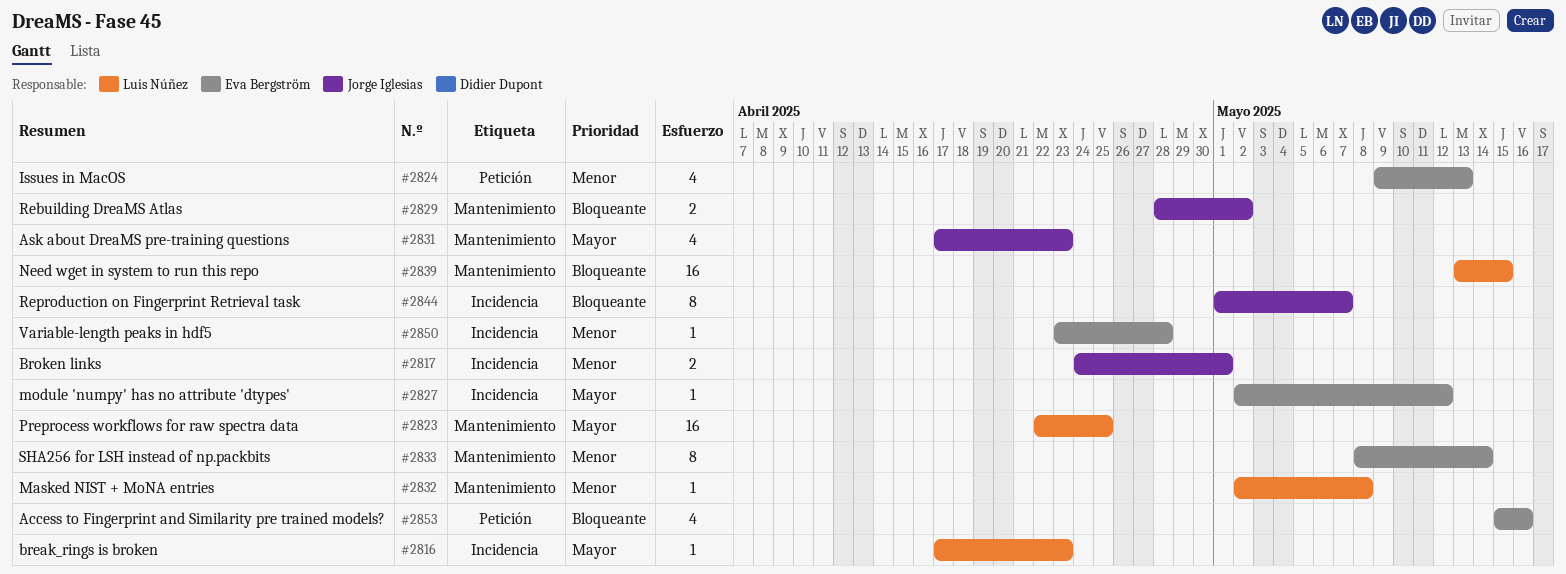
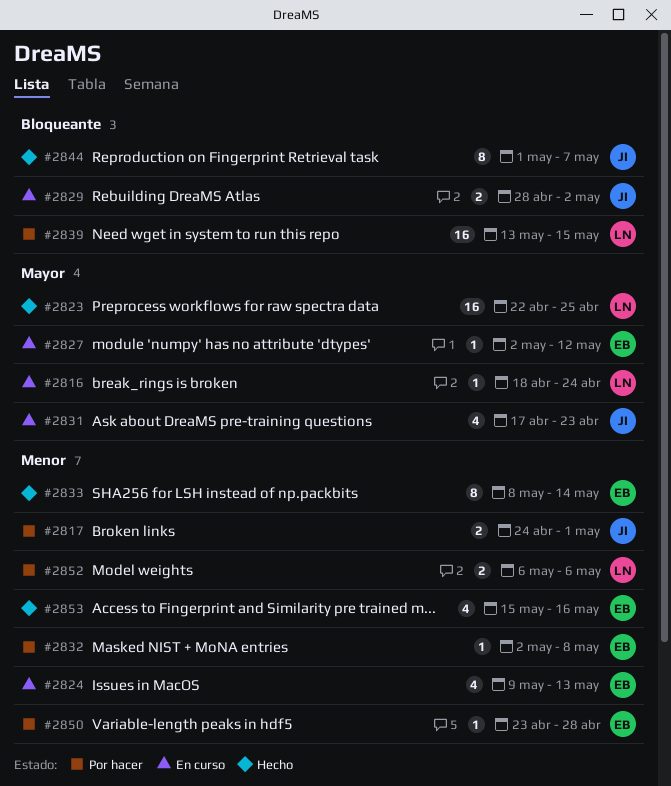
#2816, start: Apr 17 -> Apr 18
#2816, due: Apr 23 -> Apr 24
#2832, owner: Luis Núñez -> Eva Bergström
#2852: none -> present
#2853, priority: Bloqueante -> Menor

